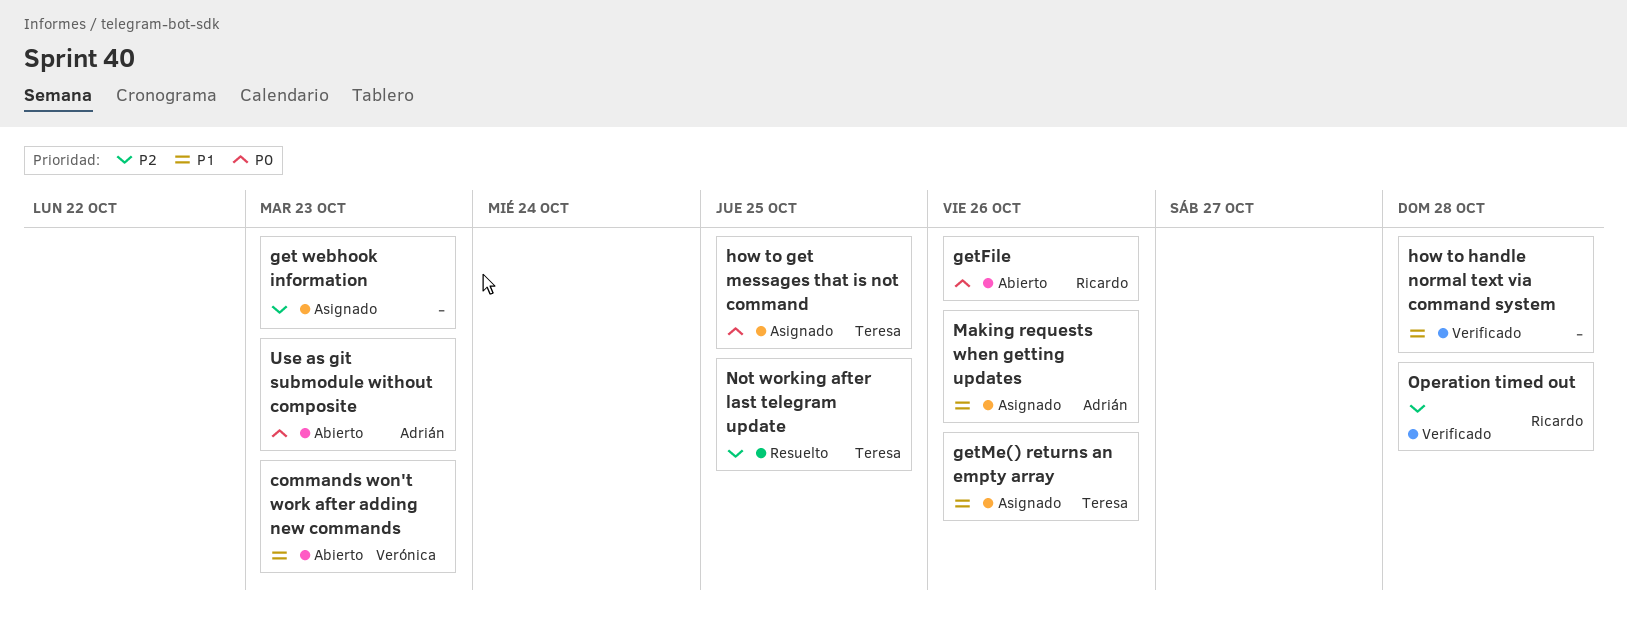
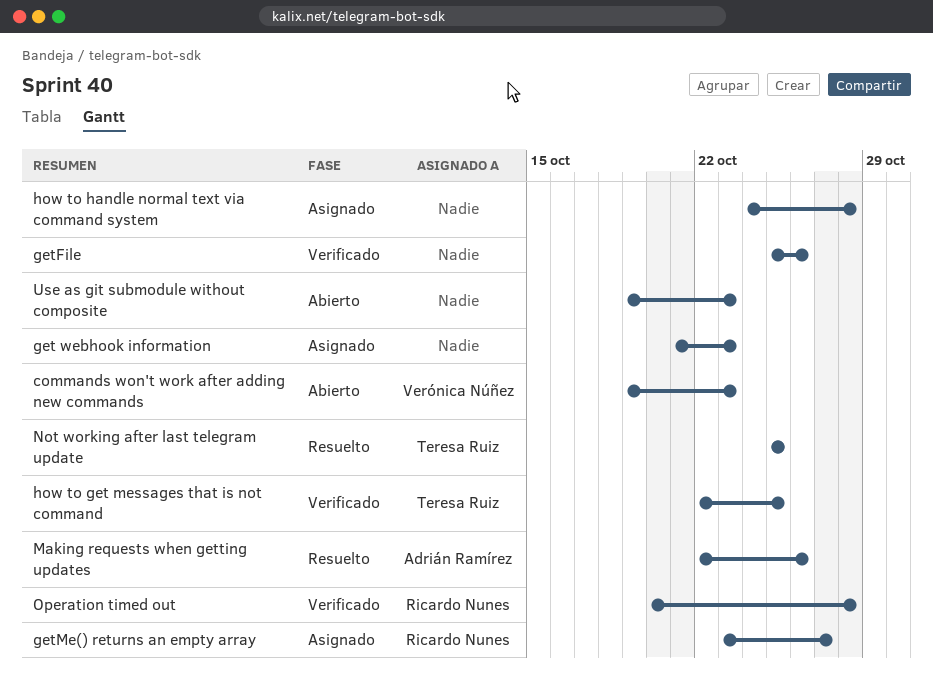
getFile, status: Abierto -> Verificado
getFile, owner: Ricardo Nunes -> none
getMe() returns an empty array, owner: Teresa Ruiz -> Ricardo Nunes
getMe() returns an empty array, due: Oct 26 -> Oct 27
how to get messages that is not command, status: Asignado -> Verificado
how to handle normal text via command system, status: Verificado -> Asignado
Making requests when getting updates, status: Asignado -> Resuelto
Use as git submodule without composite, owner: Adrián Ramírez -> none

